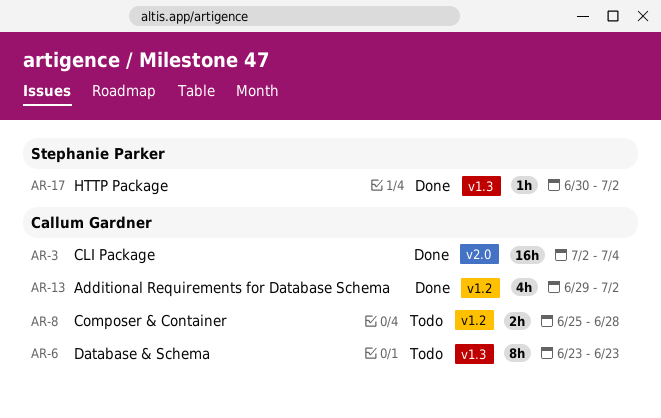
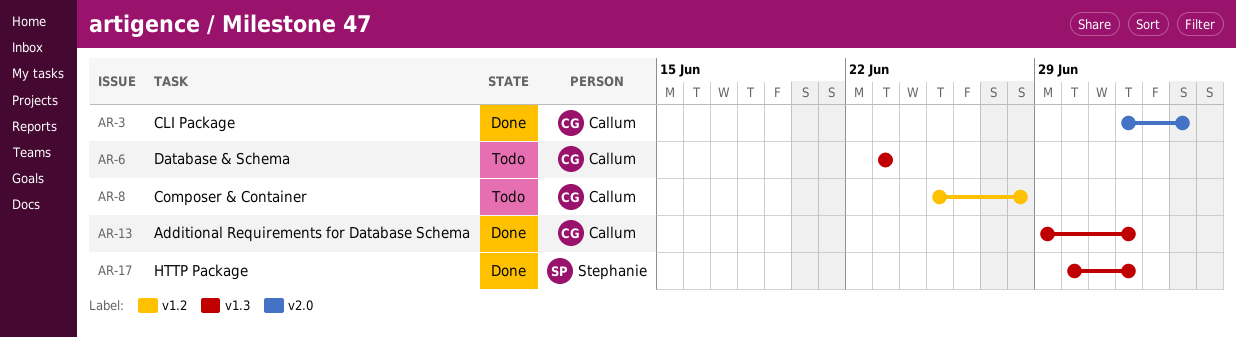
AR-13, label: v1.2 -> v1.3

